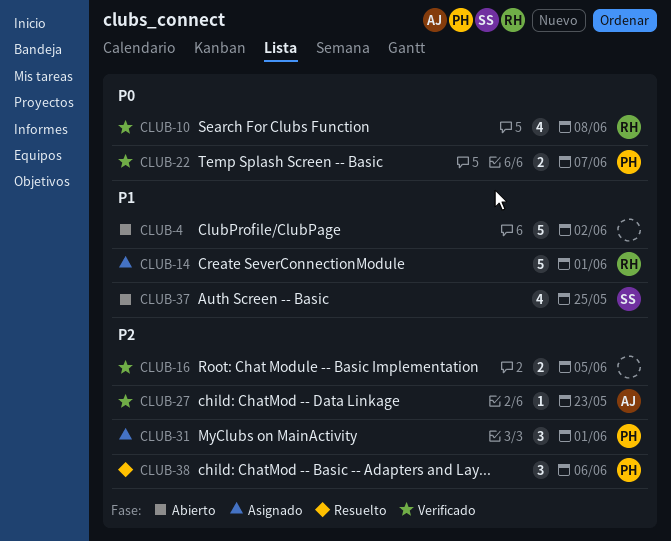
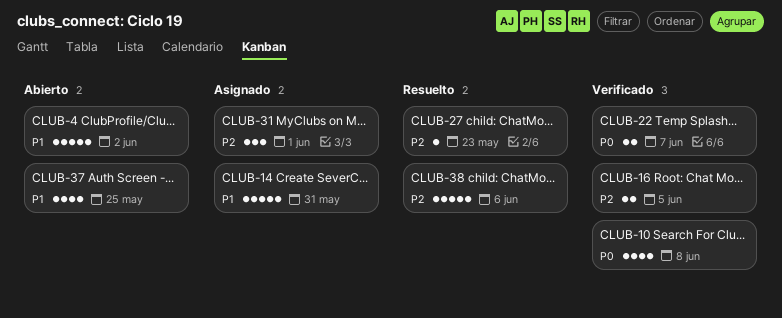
CLUB-14, due: Jun 1 -> May 31
CLUB-27, status: Verificado -> Resuelto
CLUB-38, estimate: 3 -> 5

